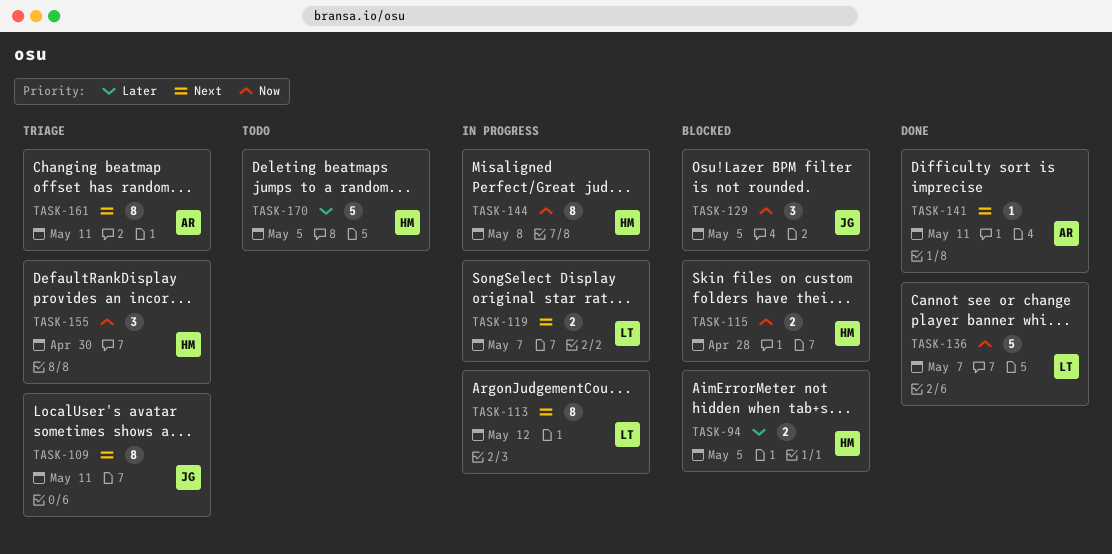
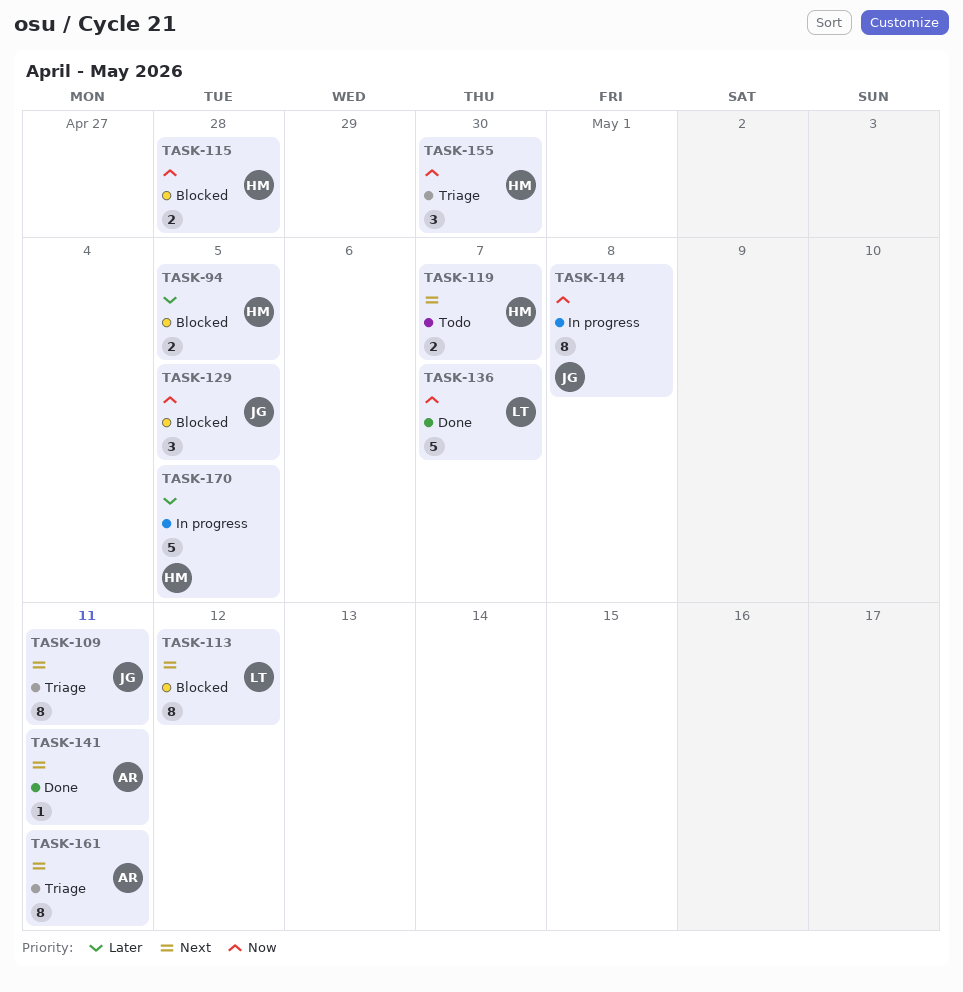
TASK-113, status: In progress -> Blocked
TASK-119, status: In progress -> Todo
TASK-119, owner: LT -> HM
TASK-144, owner: HM -> JG
TASK-170, status: Todo -> In progress

